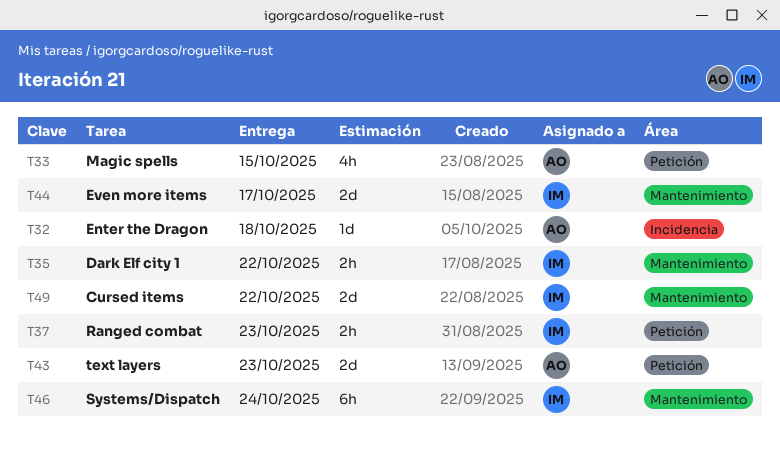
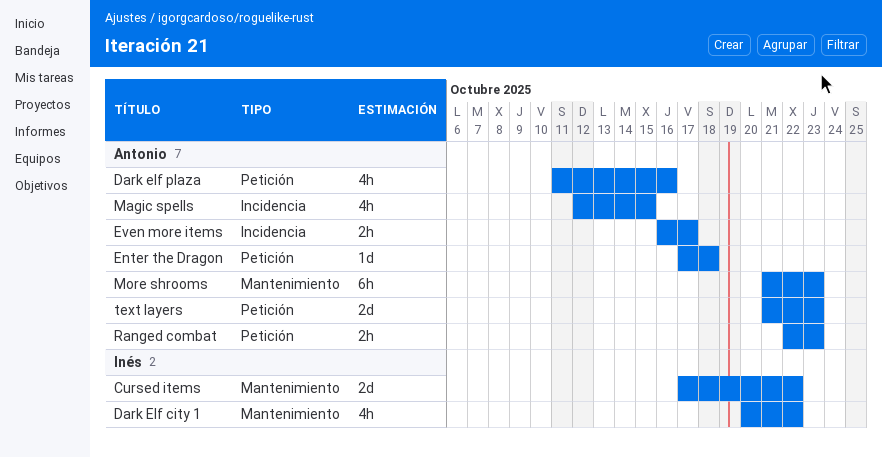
Dark Elf city 1, estimate: 2h -> 4h
Dark elf plaza: none -> present
Enter the Dragon, label: Incidencia -> Petición
Even more items, owner: Inés -> Antonio
Even more items, label: Mantenimiento -> Incidencia
Even more items, estimate: 2d -> 2h
Magic spells, label: Petición -> Incidencia
More shrooms: none -> present
Ranged combat, owner: Inés -> Antonio
Systems/Dispatch: present -> none

